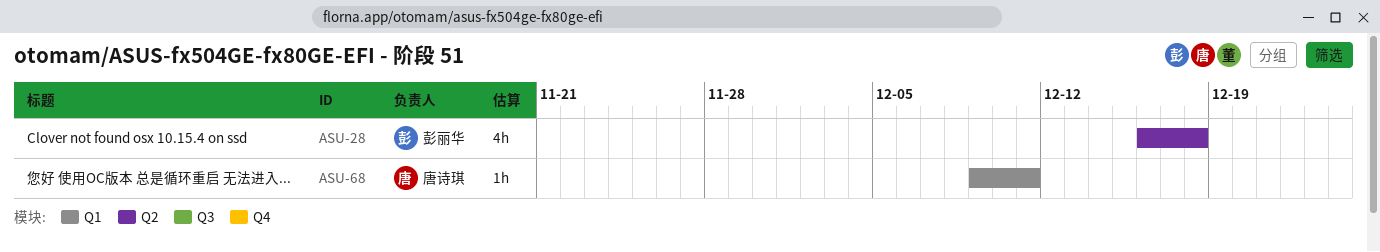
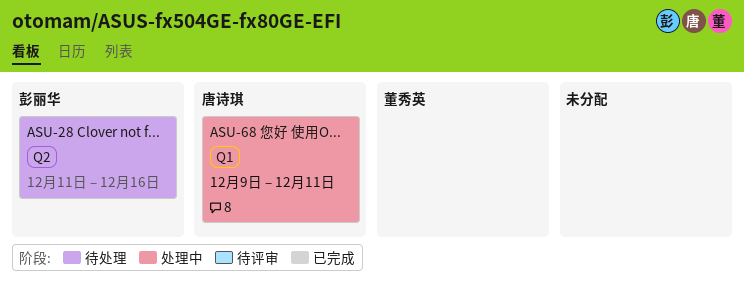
ASU-28, start: Dec 16 -> Dec 11
ASU-28, due: Dec 18 -> Dec 16

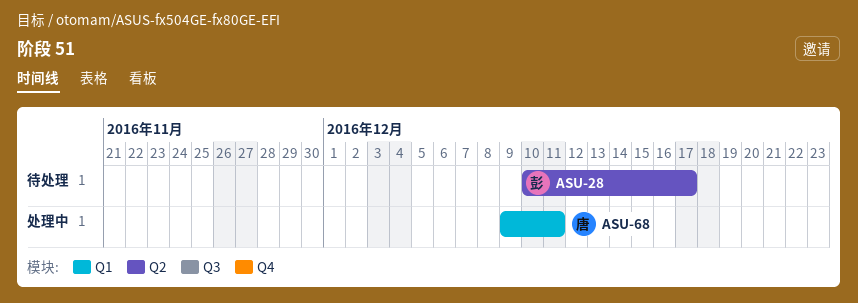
ASU-28, start: Dec 11 -> Dec 10
ASU-28, due: Dec 16 -> Dec 17

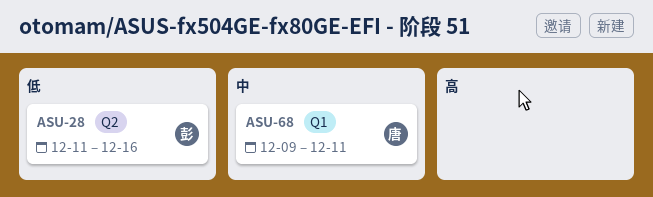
ASU-28, start: Dec 10 -> Dec 11
ASU-28, due: Dec 17 -> Dec 16

